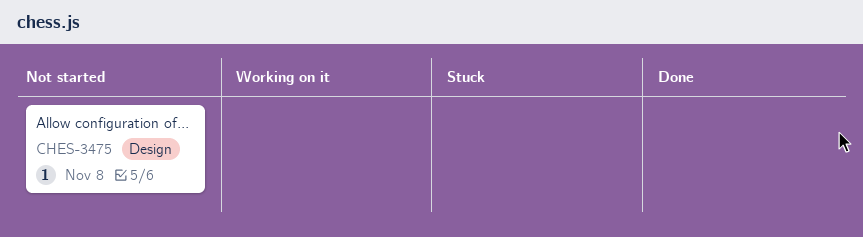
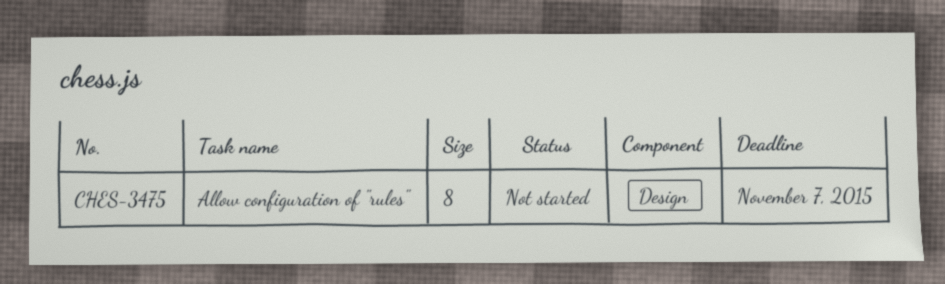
CHES-3475, estimate: 1 -> 8
CHES-3475, due: Nov 8 -> Nov 7

